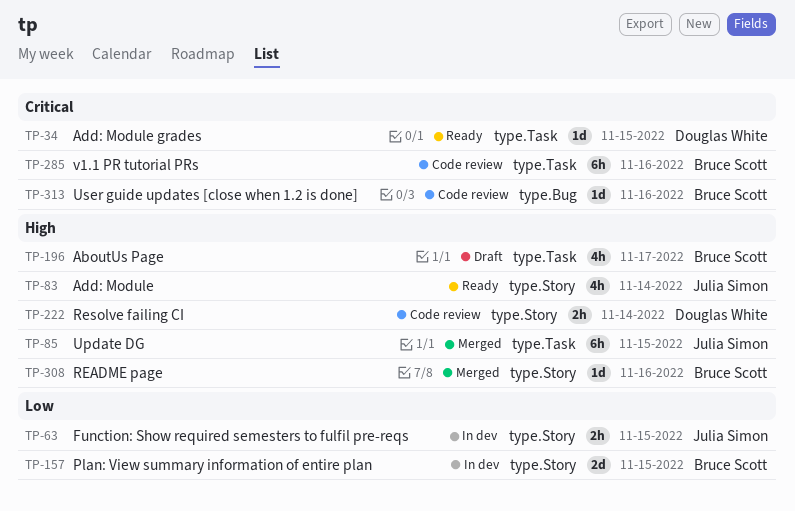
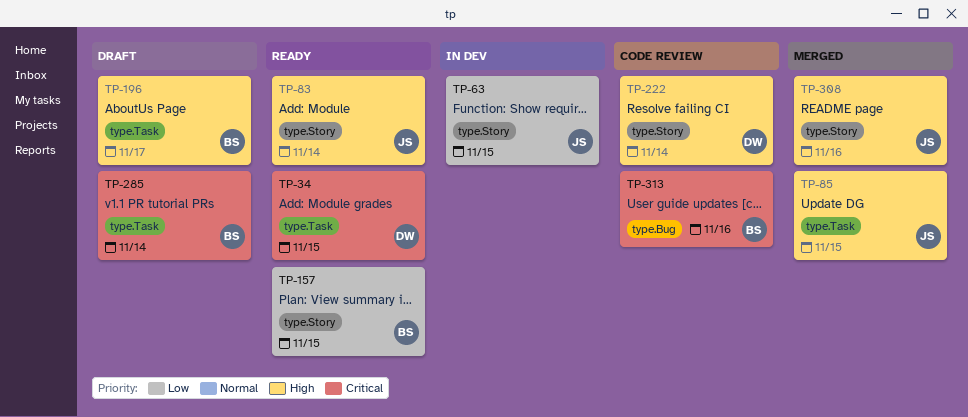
TP-157, status: In dev -> Ready
TP-285, status: Code review -> Draft
TP-285, due: Nov 16 -> Nov 14
TP-308, owner: Bruce Scott -> Julia Simon

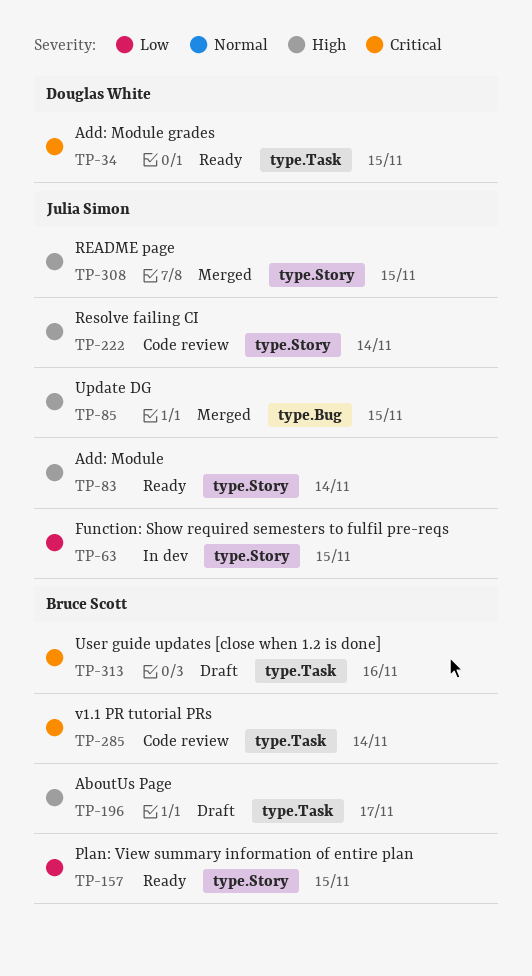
TP-85, label: type.Task -> type.Bug
TP-222, owner: Douglas White -> Julia Simon
TP-285, status: Draft -> Code review
TP-308, due: Nov 16 -> Nov 15
TP-313, status: Code review -> Draft
TP-313, label: type.Bug -> type.Task

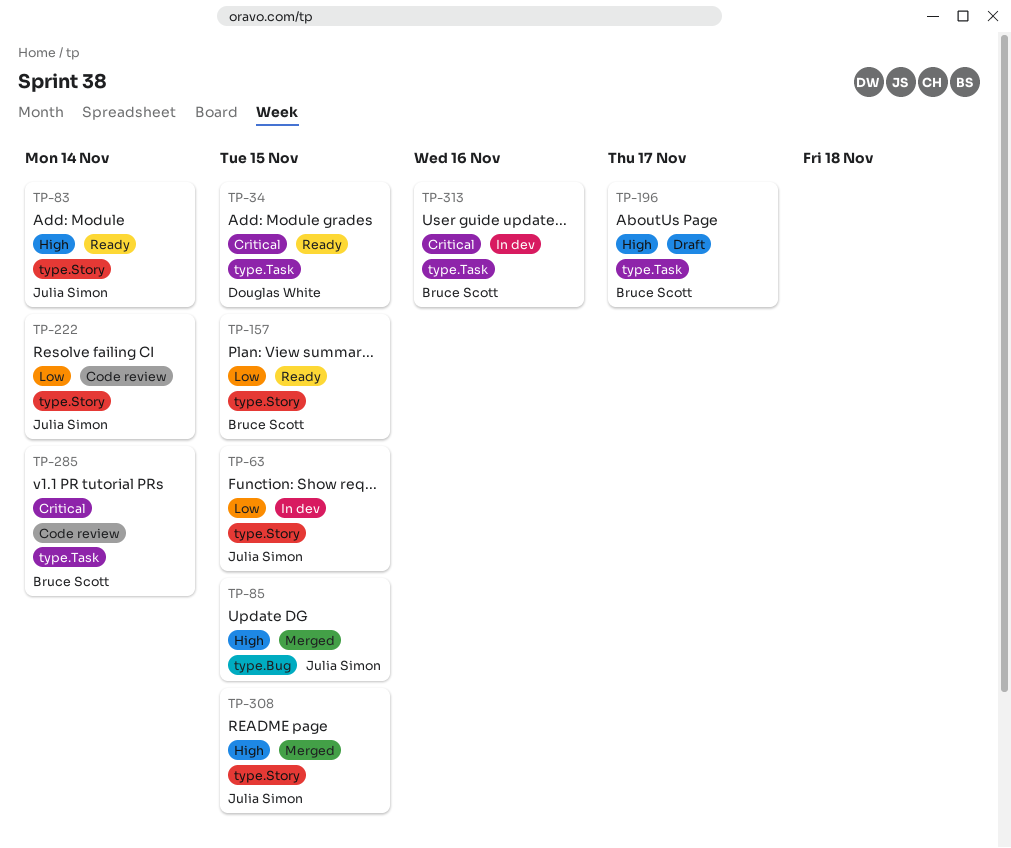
TP-222, priority: High -> Low
TP-313, status: Draft -> In dev

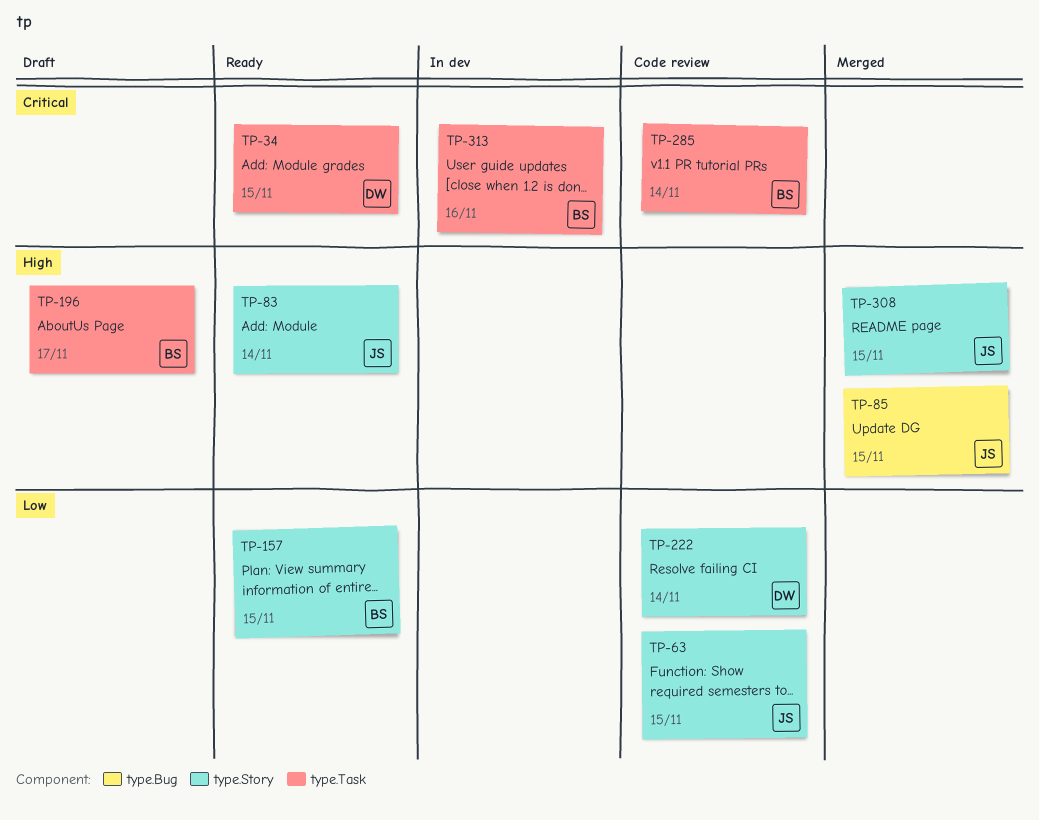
TP-63, status: In dev -> Code review
TP-222, owner: Julia Simon -> Douglas White

